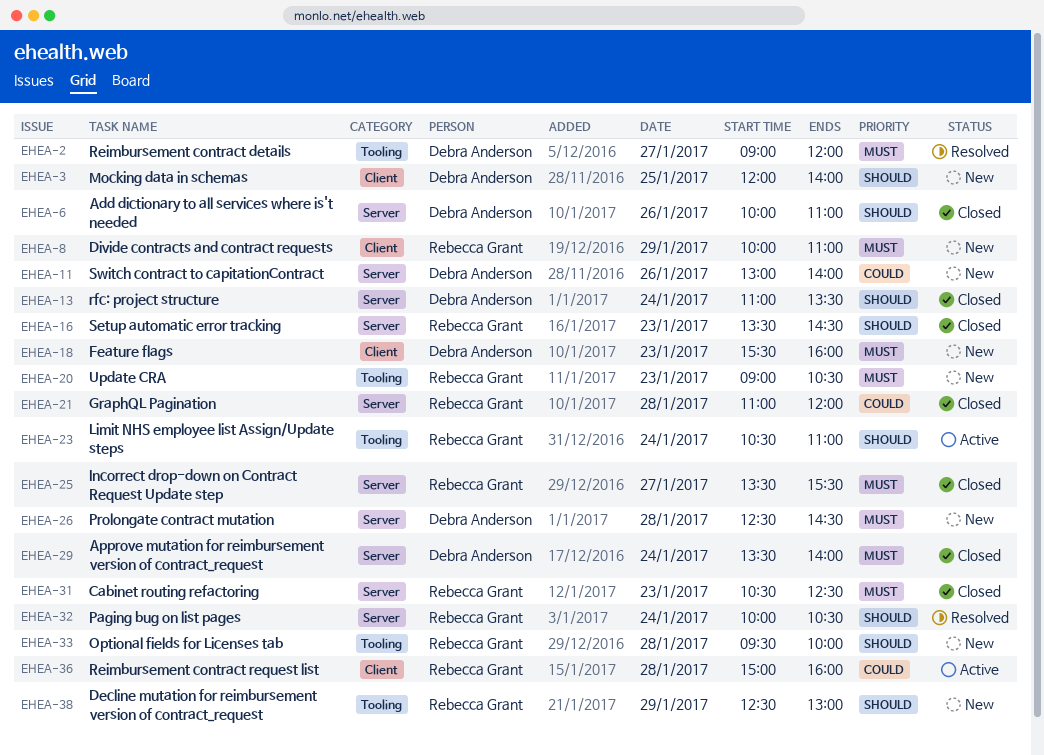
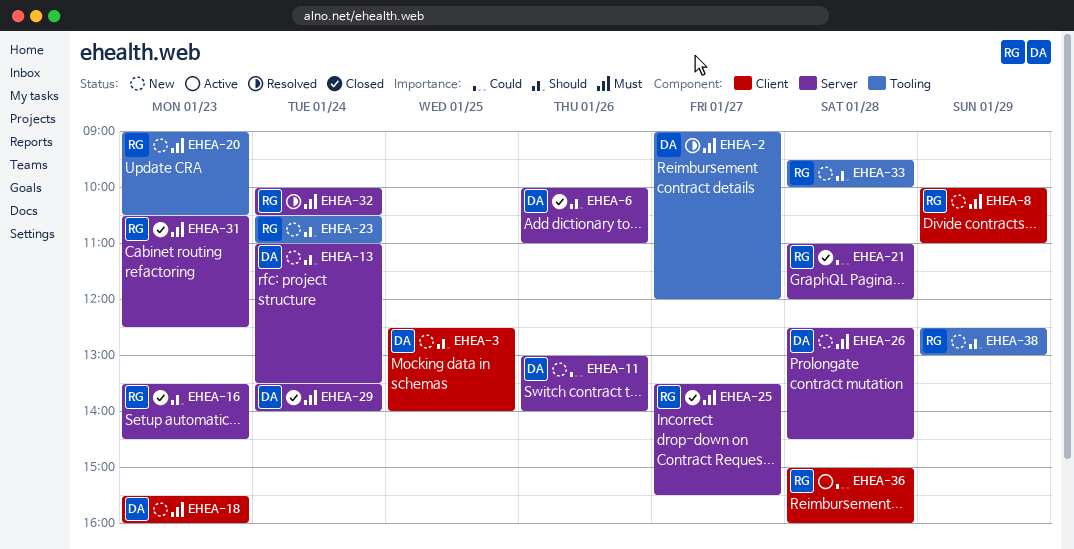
EHEA-3, begins: 12:00 -> 12:30
EHEA-13, status: Closed -> New
EHEA-23, status: Active -> New
EHEA-32, priority: Should -> Must

